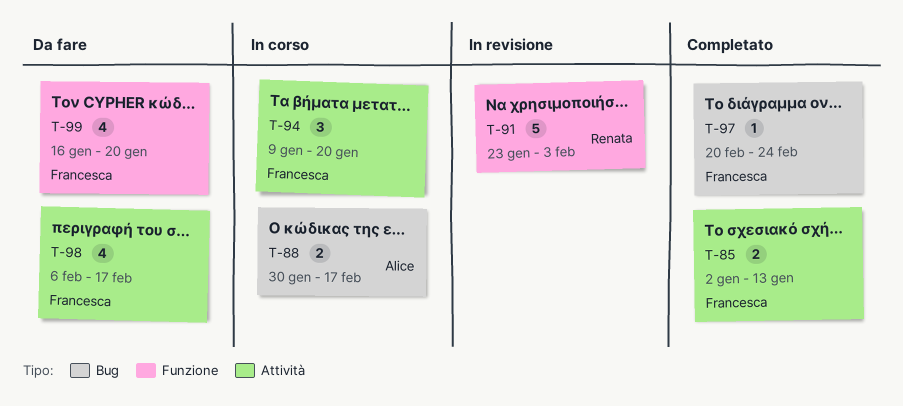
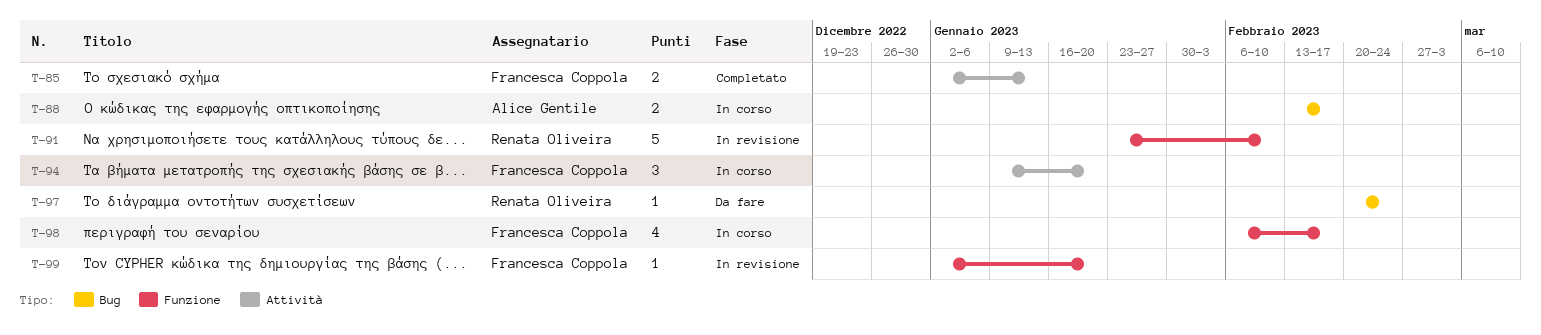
T-88, start: Jan 30 -> Feb 13
T-91, due: Feb 3 -> Feb 10
T-97, status: Completato -> Da fare
T-97, owner: Francesca Coppola -> Renata Oliveira
T-98, status: Da fare -> In corso
T-98, label: Attività -> Funzione
T-99, status: Da fare -> In revisione
T-99, estimate: 4 -> 1
T-99, start: Jan 16 -> Jan 2

